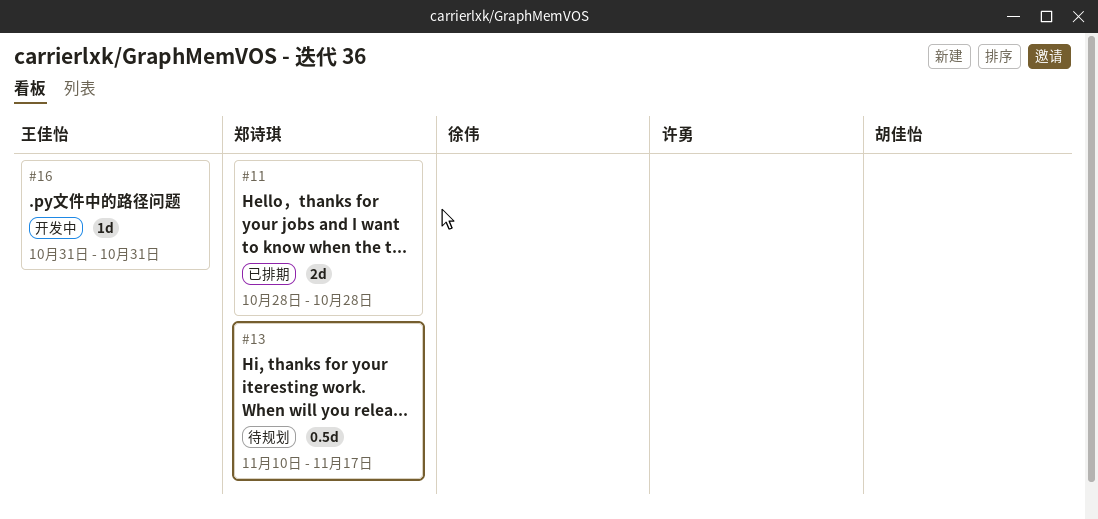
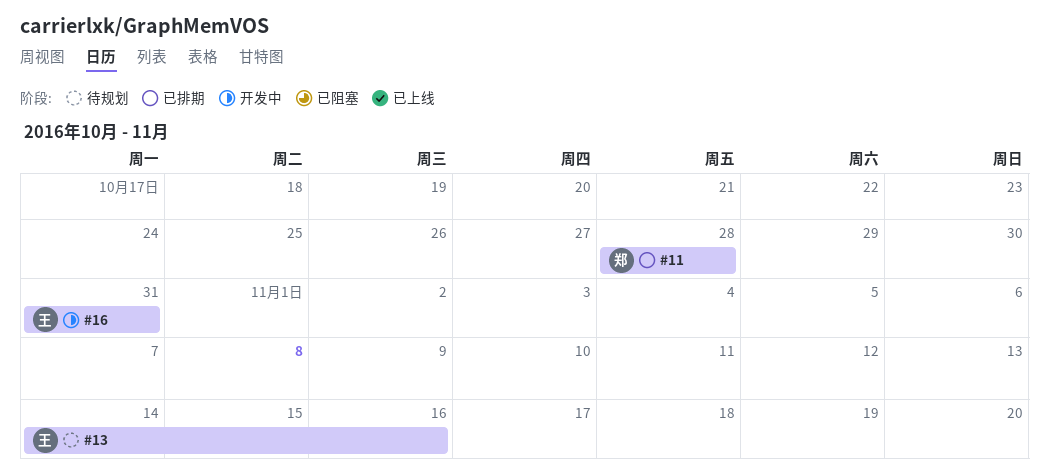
#13, owner: 郑诗琪 -> 王佳怡
#13, start: Nov 10 -> Nov 14
#13, due: Nov 17 -> Nov 16

